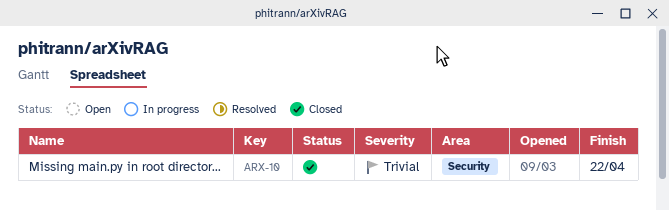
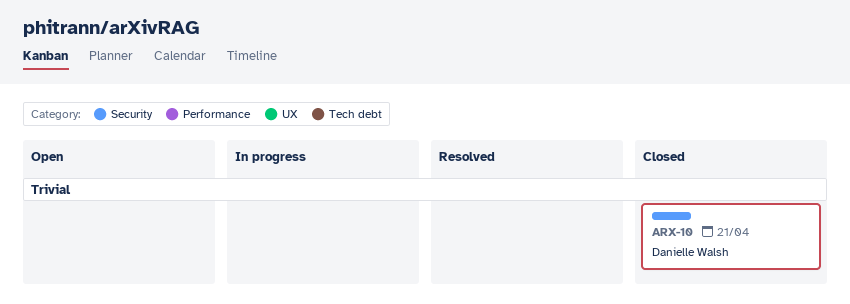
ARX-10, due: Apr 22 -> Apr 21

